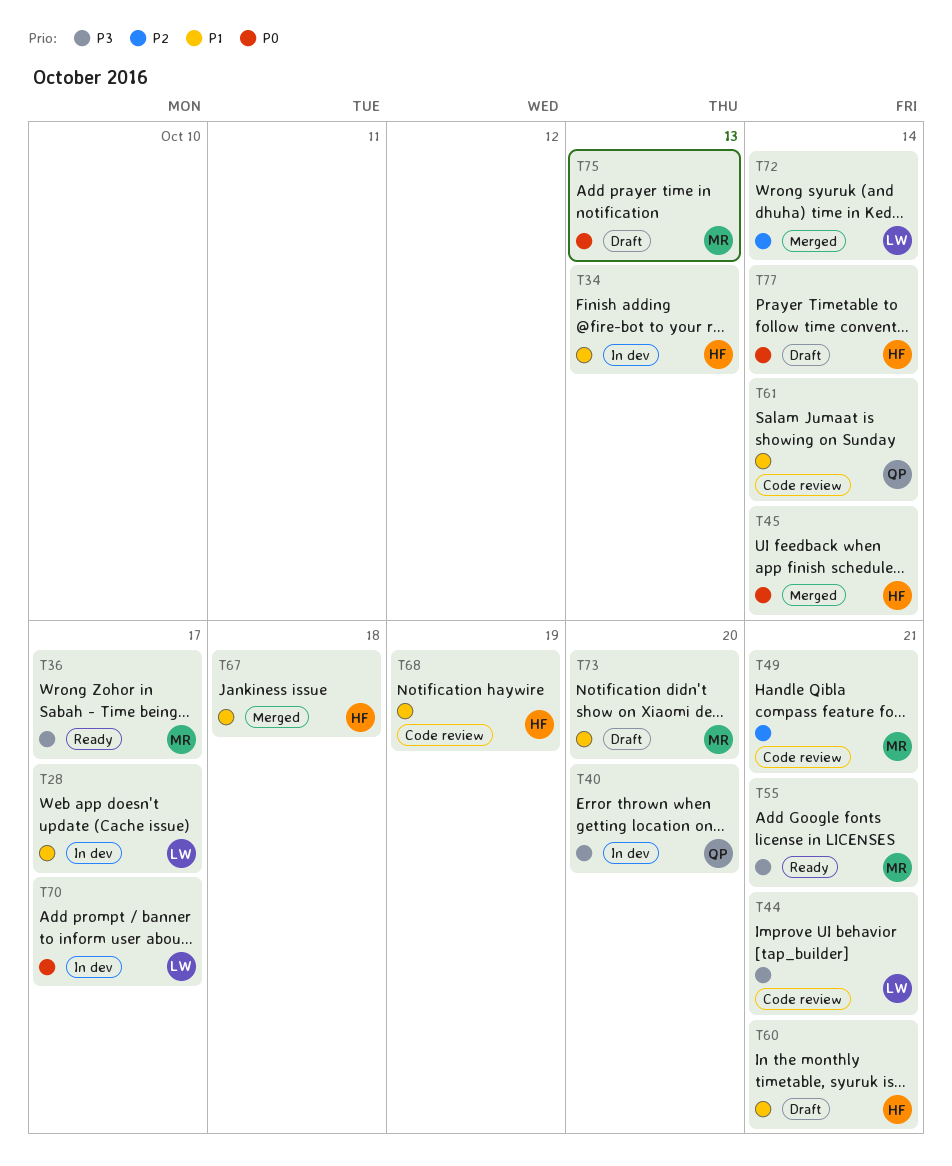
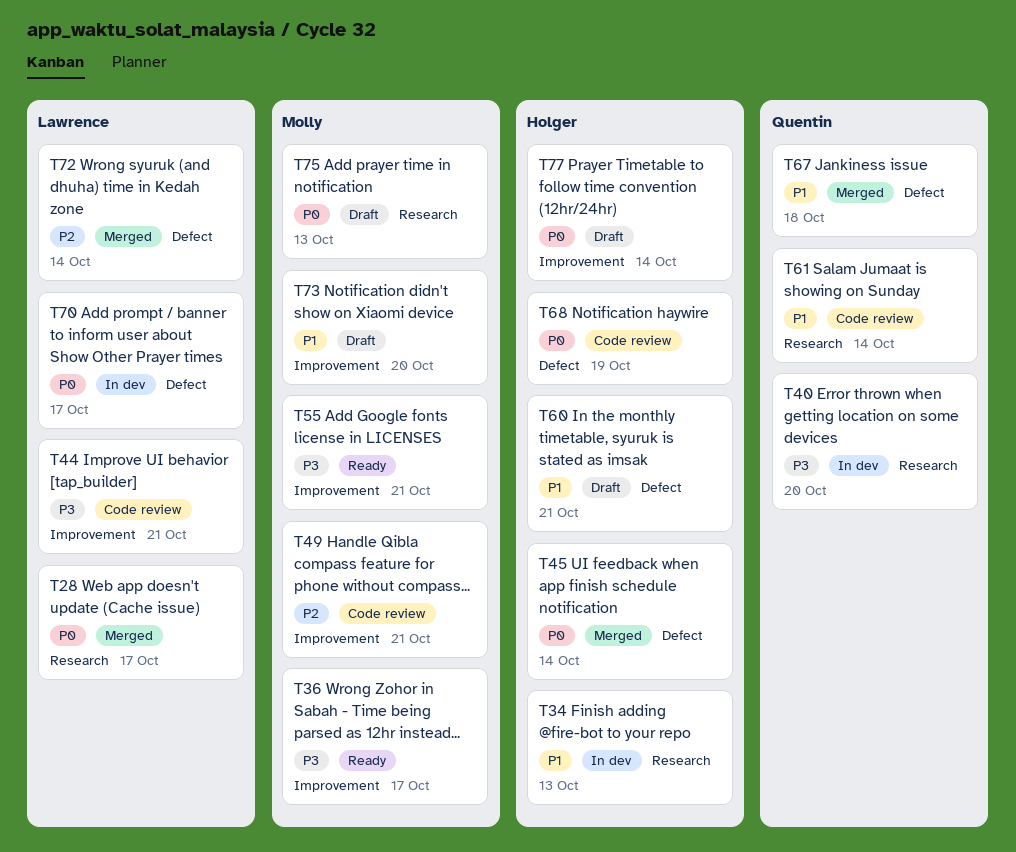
T28, status: In dev -> Merged
T28, priority: P1 -> P0
T67, owner: Holger -> Quentin
T68, priority: P1 -> P0

